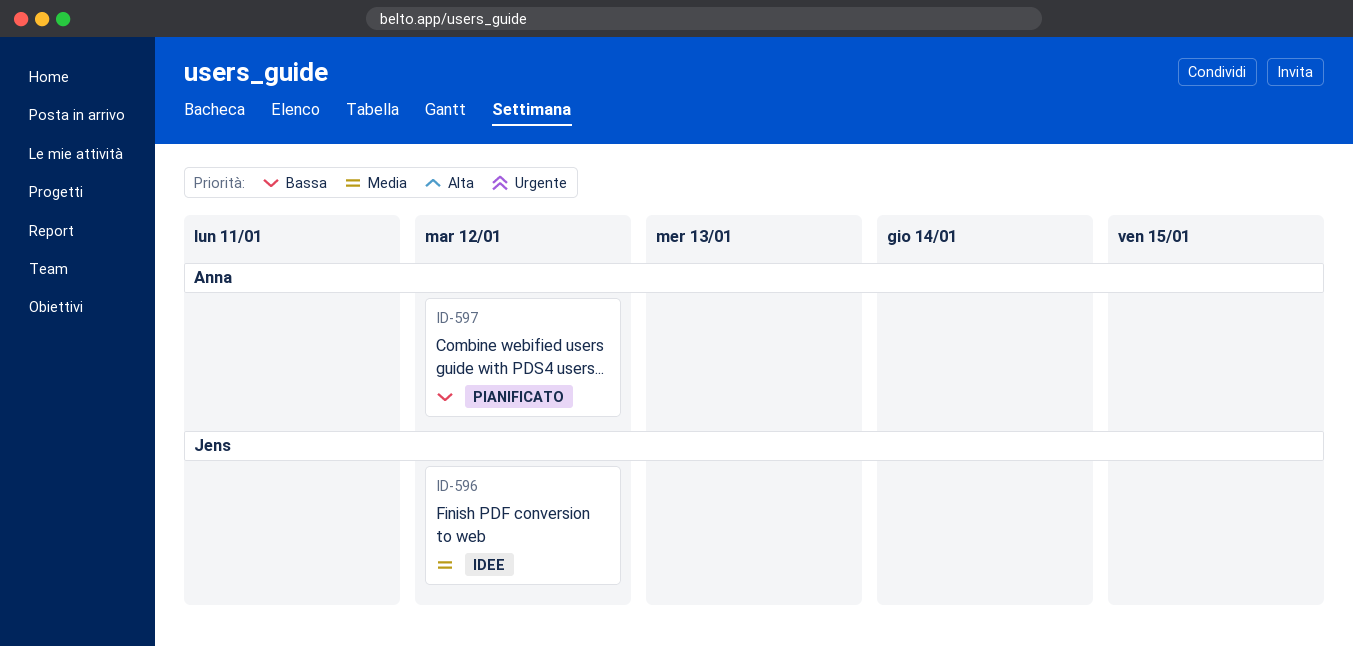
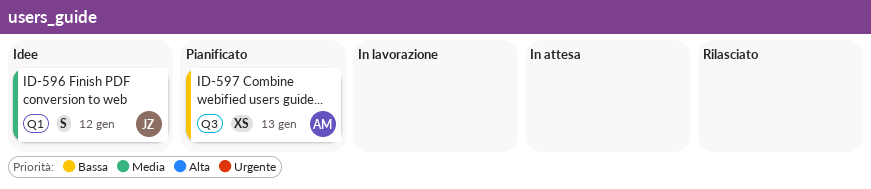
ID-597, due: Jan 12 -> Jan 13

